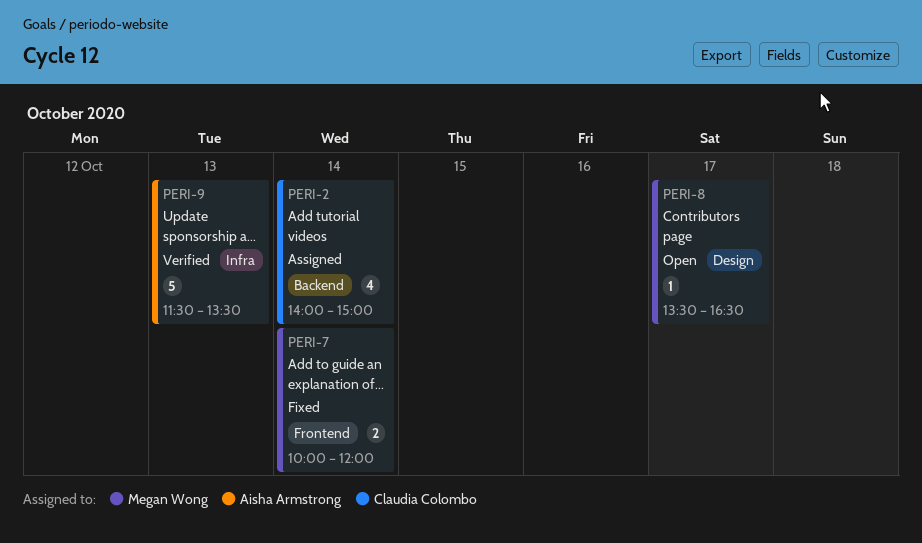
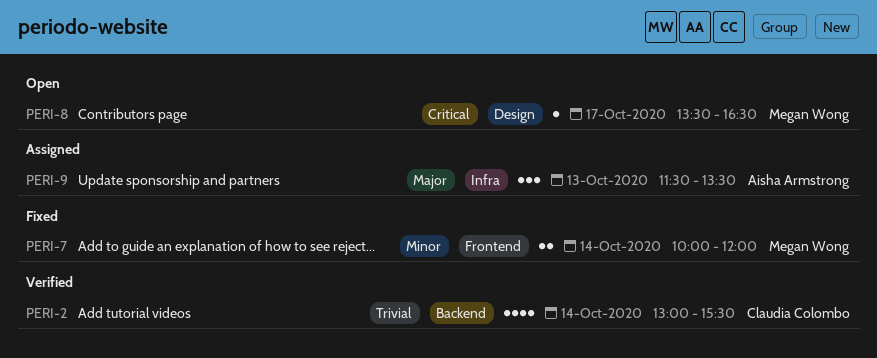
PERI-2, status: Assigned -> Verified
PERI-2, begins: 14:00 -> 13:00
PERI-2, ends: 15:00 -> 15:30
PERI-9, status: Verified -> Assigned
PERI-9, estimate: 5 -> 3

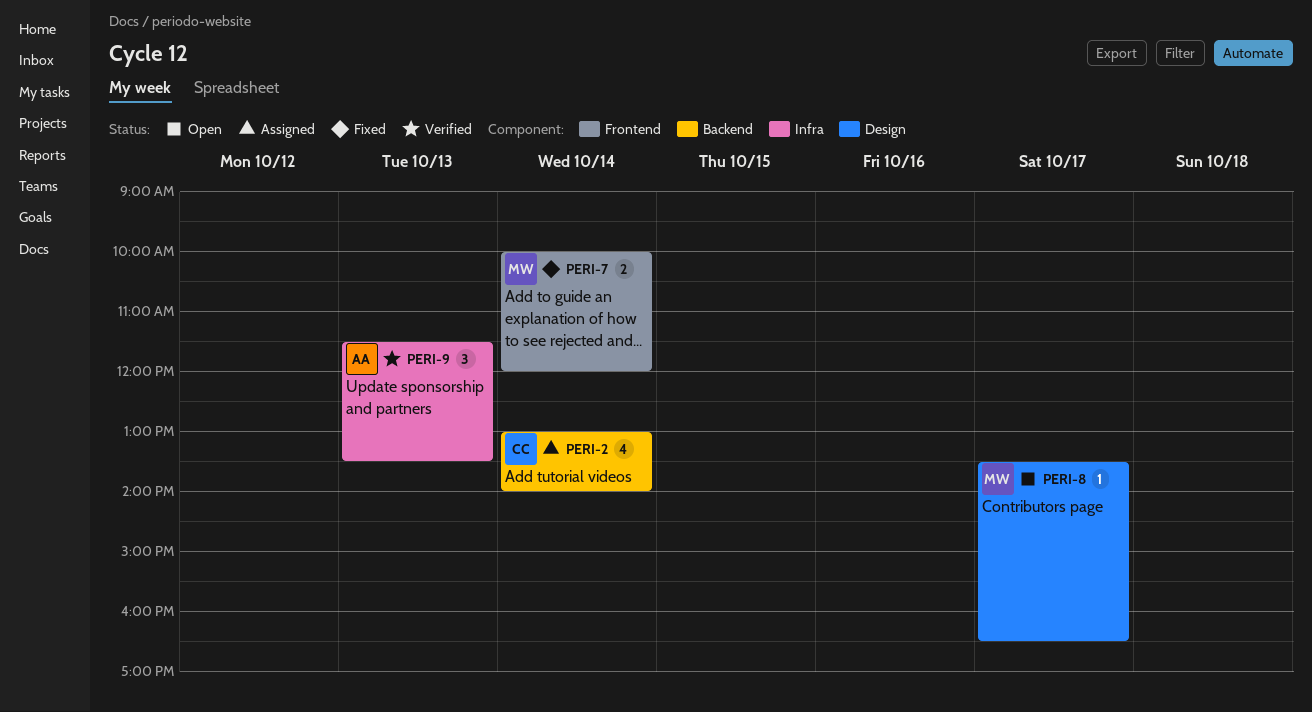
PERI-2, status: Verified -> Assigned
PERI-2, ends: 15:30 -> 14:00
PERI-9, status: Assigned -> Verified

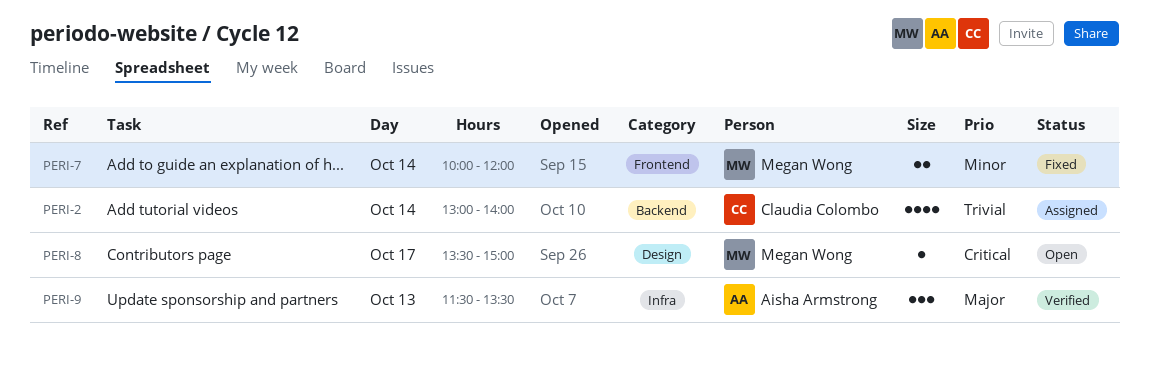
PERI-8, ends: 16:30 -> 15:00

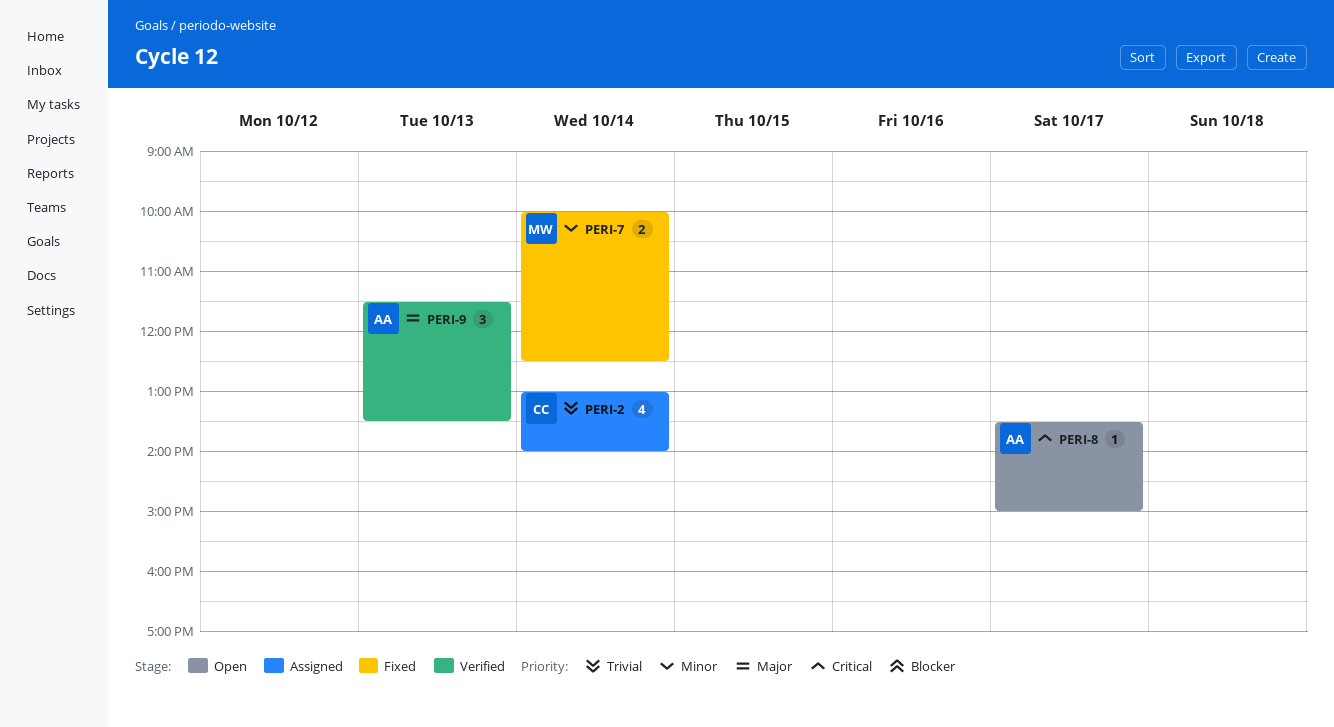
PERI-7, ends: 12:00 -> 12:30
PERI-8, owner: Megan Wong -> Aisha Armstrong

